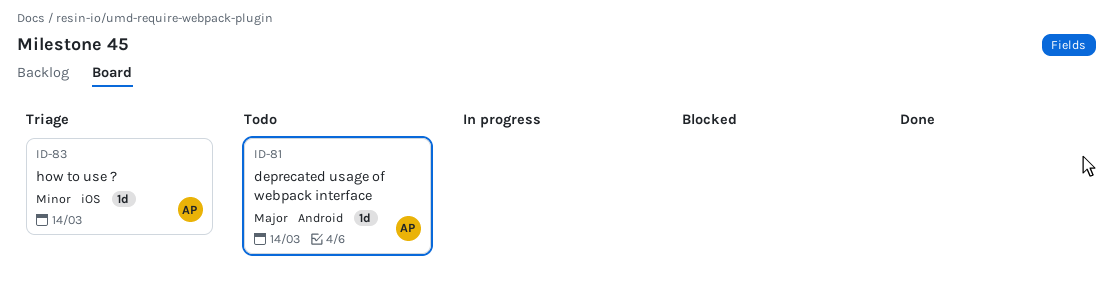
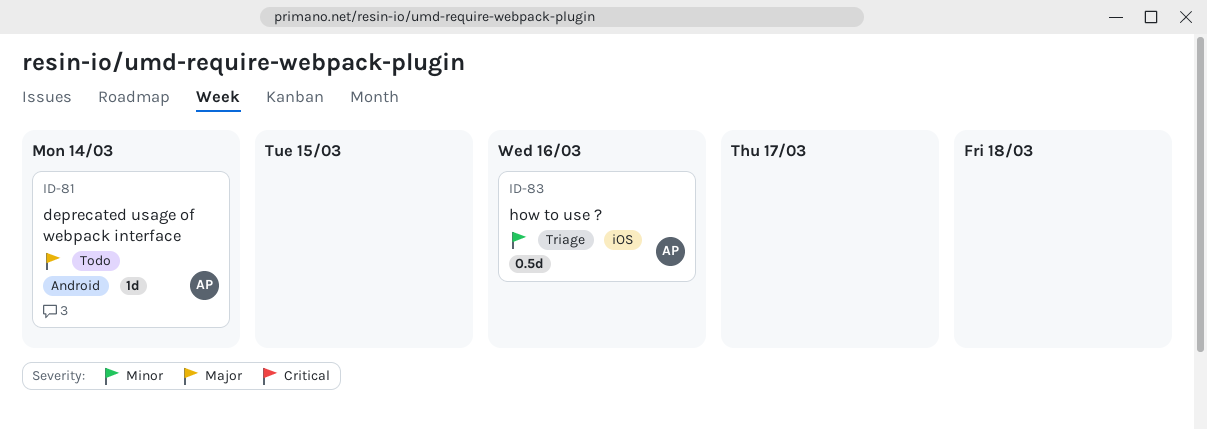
ID-83, estimate: 1d -> 0.5d
ID-83, due: Mar 14 -> Mar 16

